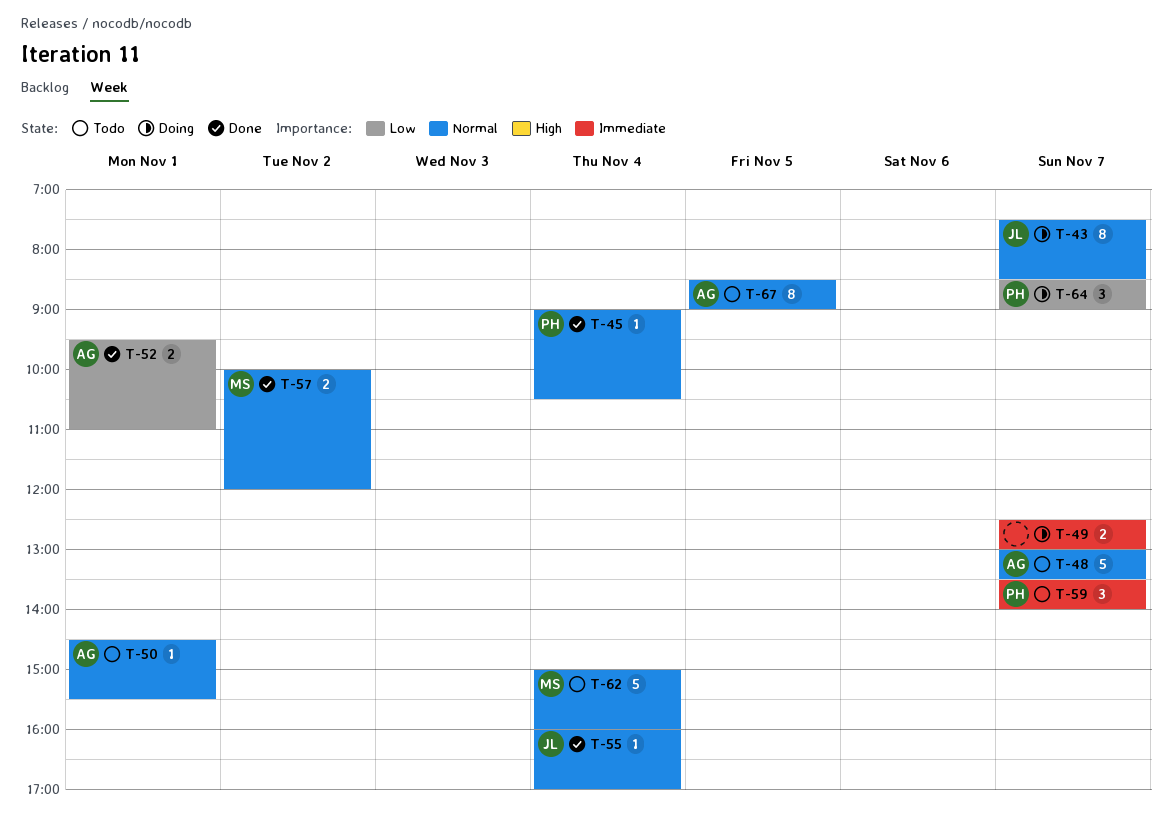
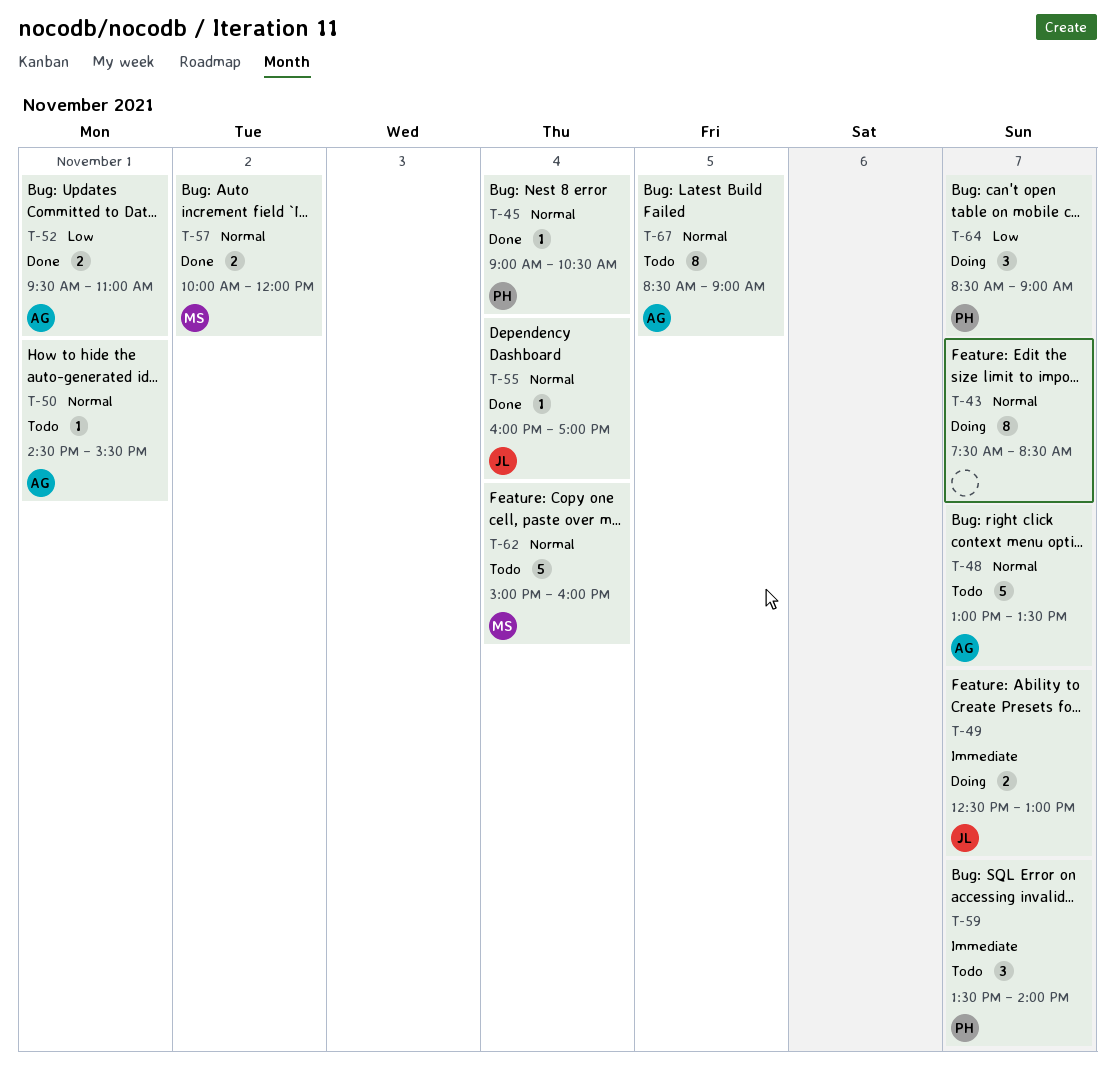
T-43, owner: JL -> none
T-49, owner: none -> JL

